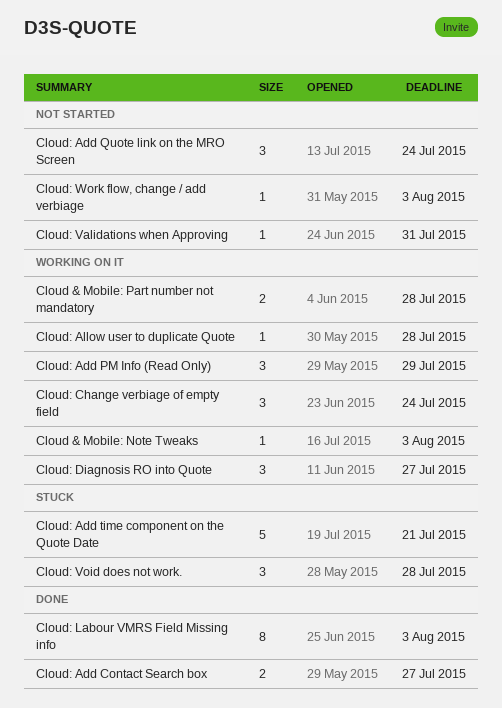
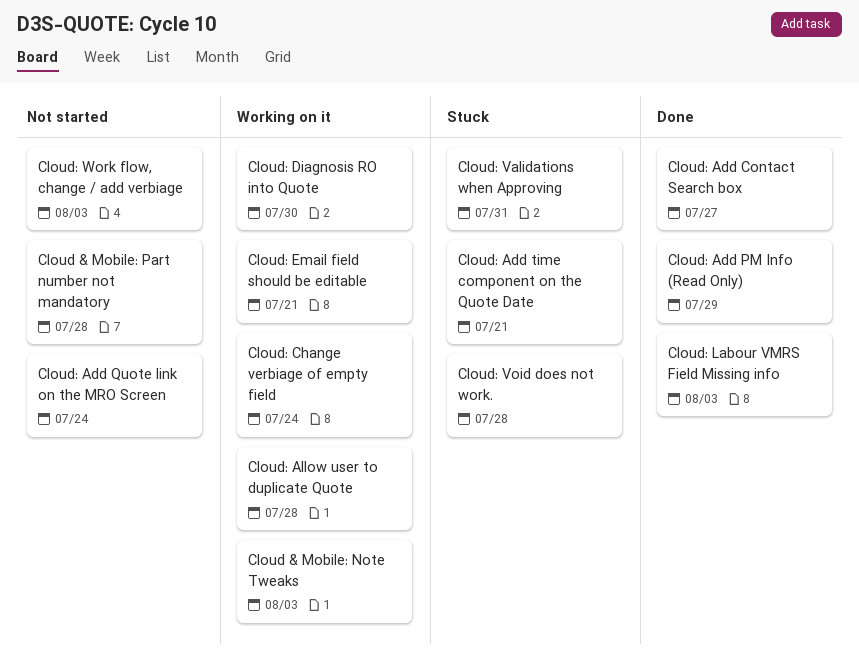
Cloud & Mobile: Part number not mandatory, status: Working on it -> Not started
Cloud: Add PM Info (Read Only), status: Working on it -> Done
Cloud: Diagnosis RO into Quote, due: Jul 27 -> Jul 30
Cloud: Email field should be editable: none -> present
Cloud: Validations when Approving, status: Not started -> Stuck

